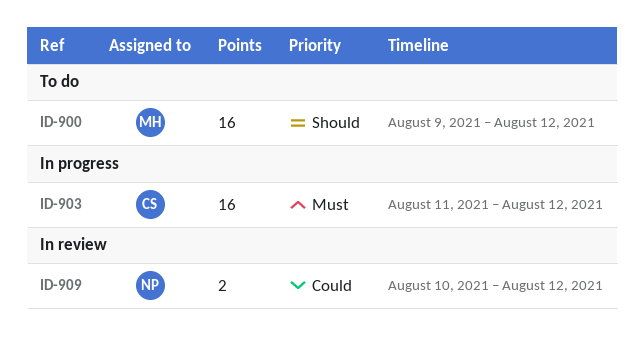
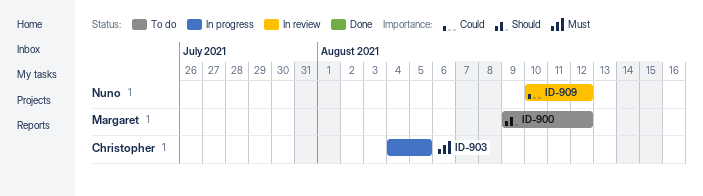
ID-903, start: Aug 11 -> Aug 4
ID-903, due: Aug 12 -> Aug 5

